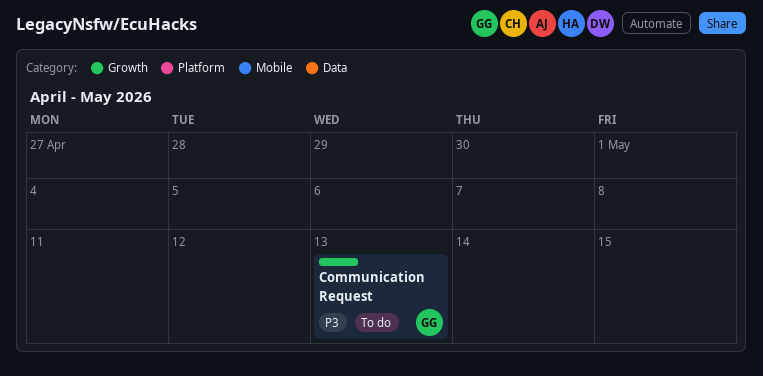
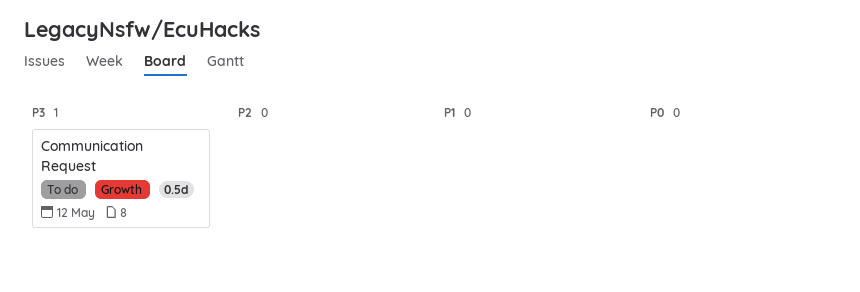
Communication Request, due: May 13 -> May 12

